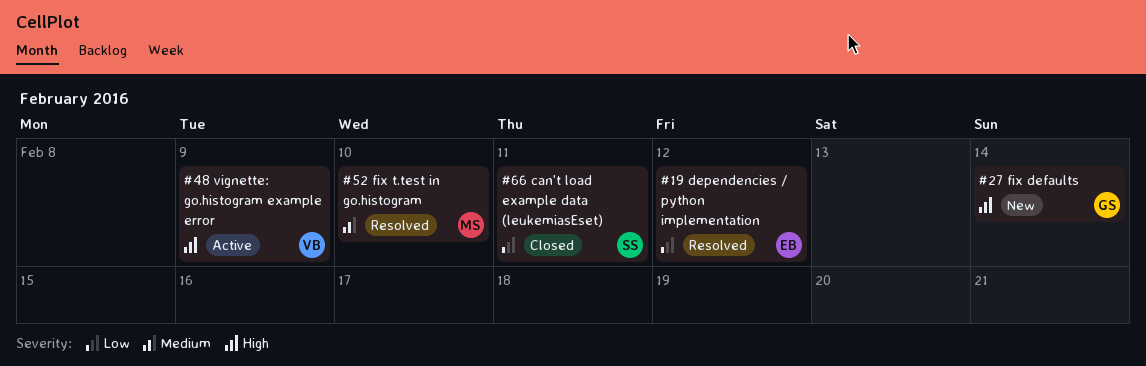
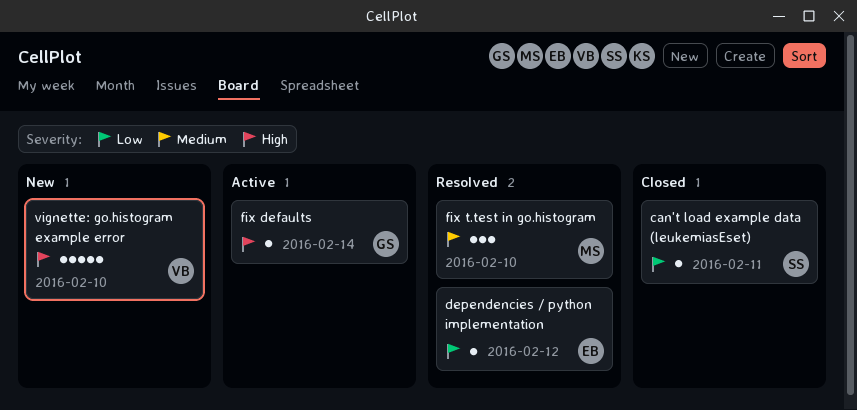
fix defaults, status: New -> Active
vignette: go.histogram example error, status: Active -> New
vignette: go.histogram example error, due: Feb 9 -> Feb 10

